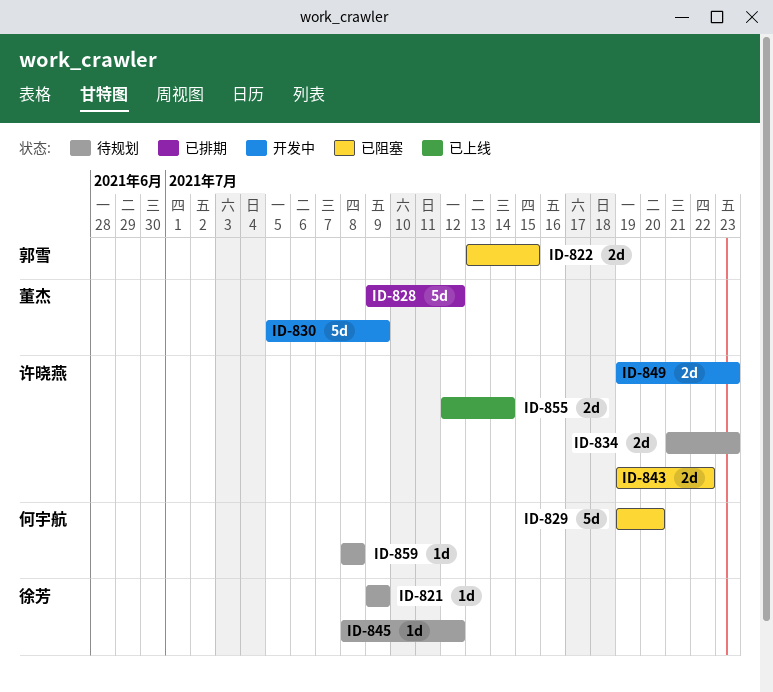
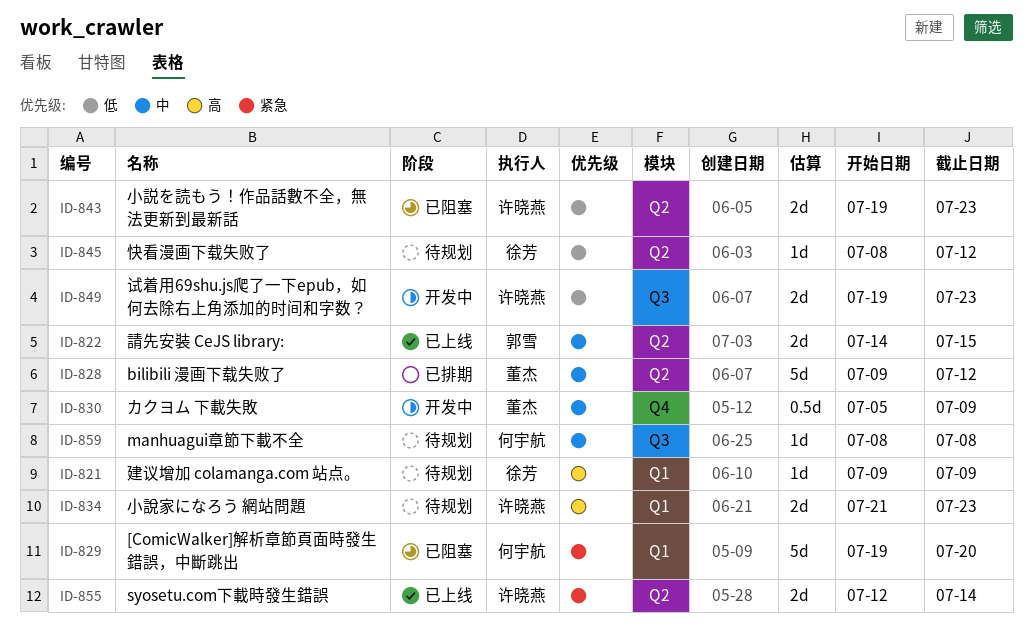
ID-822, status: 已阻塞 -> 已上线
ID-822, start: Jul 13 -> Jul 14
ID-830, estimate: 5d -> 0.5d
ID-843, due: Jul 22 -> Jul 23

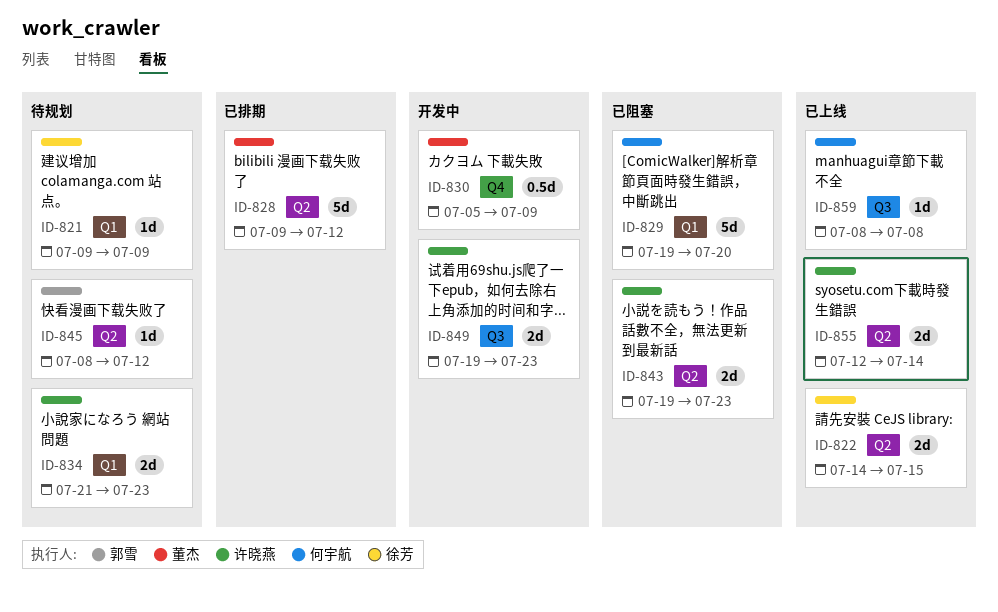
ID-822, owner: 郭雪 -> 徐芳
ID-845, owner: 徐芳 -> 郭雪
ID-859, status: 待规划 -> 已上线

